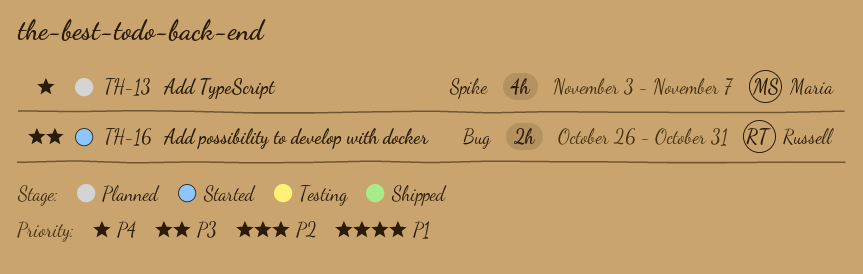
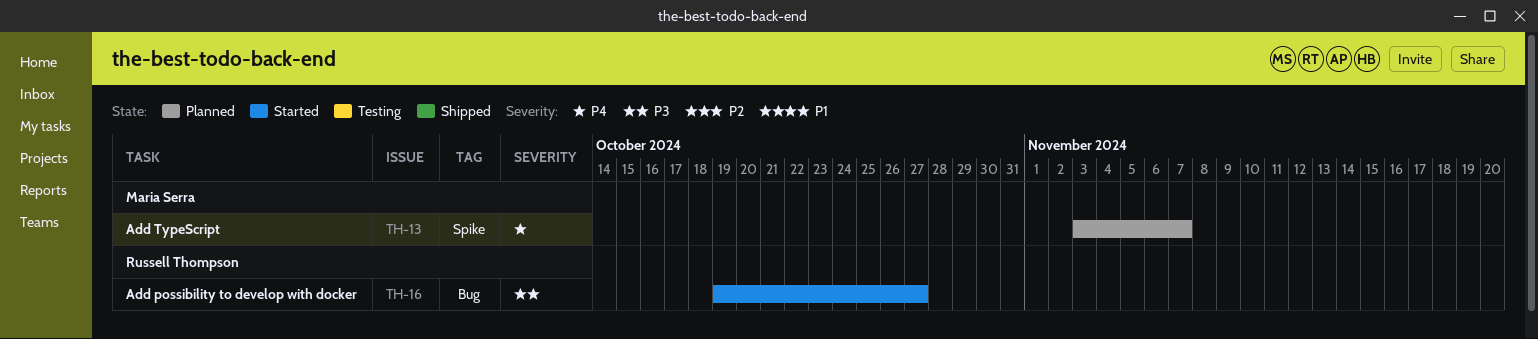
TH-16, start: Oct 26 -> Oct 19
TH-16, due: Oct 31 -> Oct 27

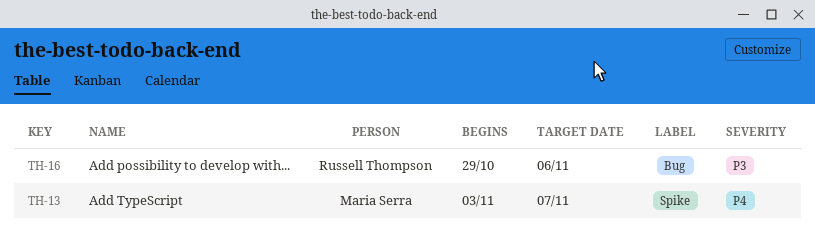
TH-16, start: Oct 19 -> Oct 29
TH-16, due: Oct 27 -> Nov 6

